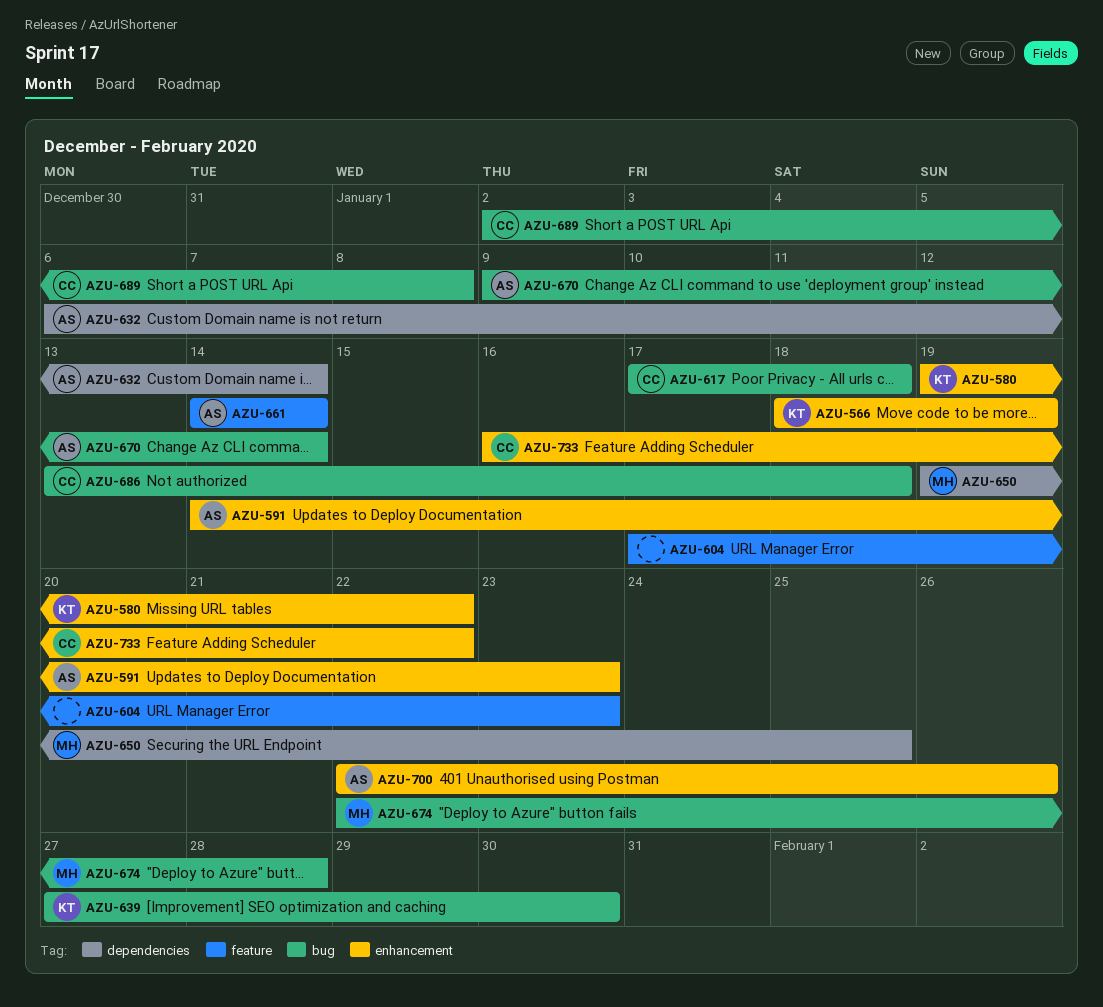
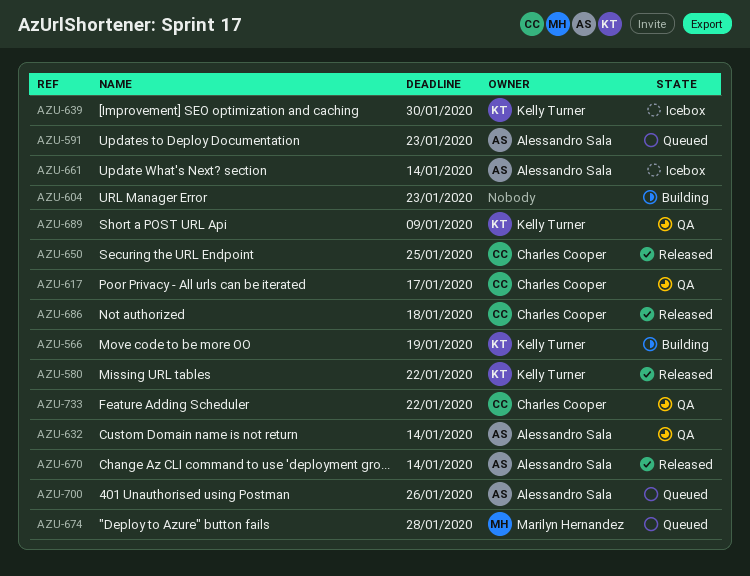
AZU-617, due: Jan 18 -> Jan 17
AZU-650, owner: Marilyn Hernandez -> Charles Cooper
AZU-689, owner: Charles Cooper -> Kelly Turner
AZU-689, due: Jan 8 -> Jan 9

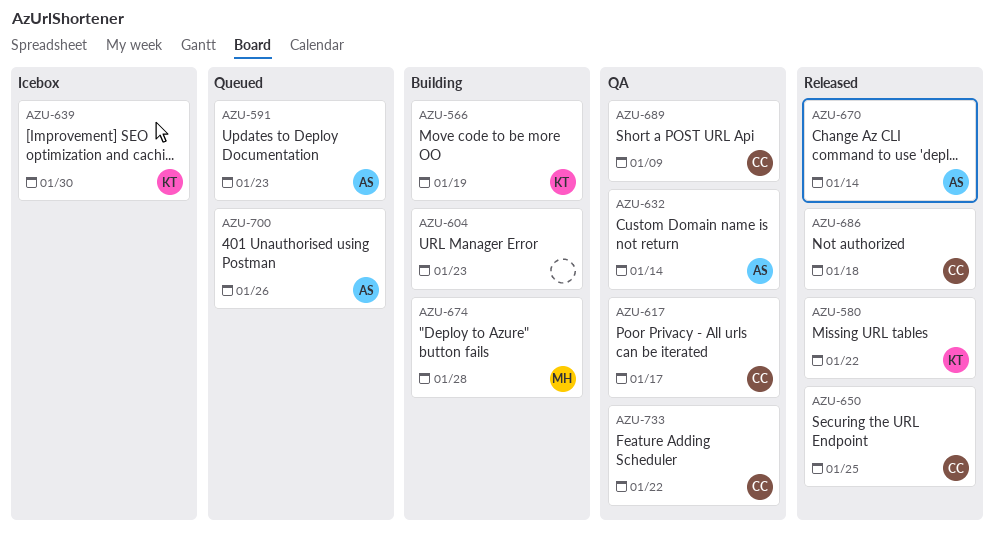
AZU-661: present -> none
AZU-674, status: Queued -> Building
AZU-689, owner: Kelly Turner -> Charles Cooper

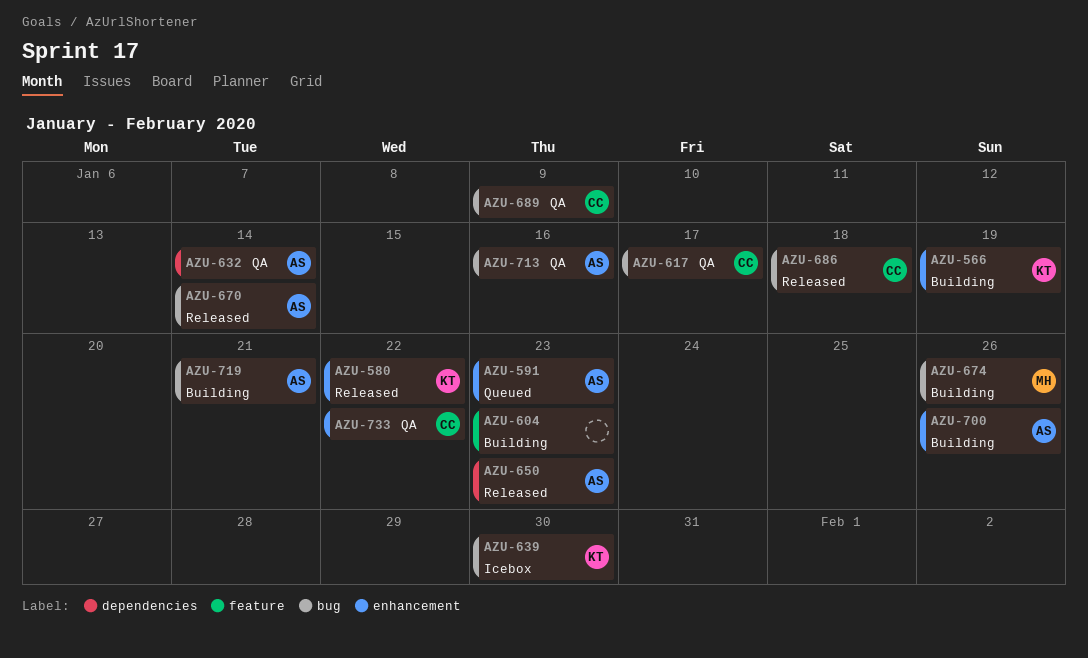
AZU-650, owner: CC -> AS
AZU-650, due: Jan 25 -> Jan 23
AZU-674, due: Jan 28 -> Jan 26
AZU-700, status: Queued -> Building
AZU-713: none -> present
AZU-719: none -> present

